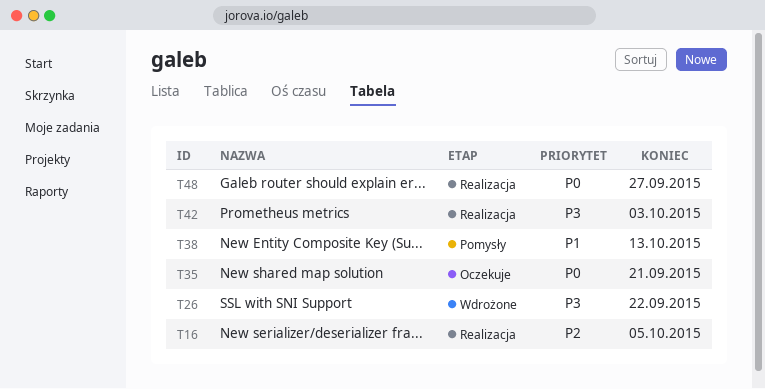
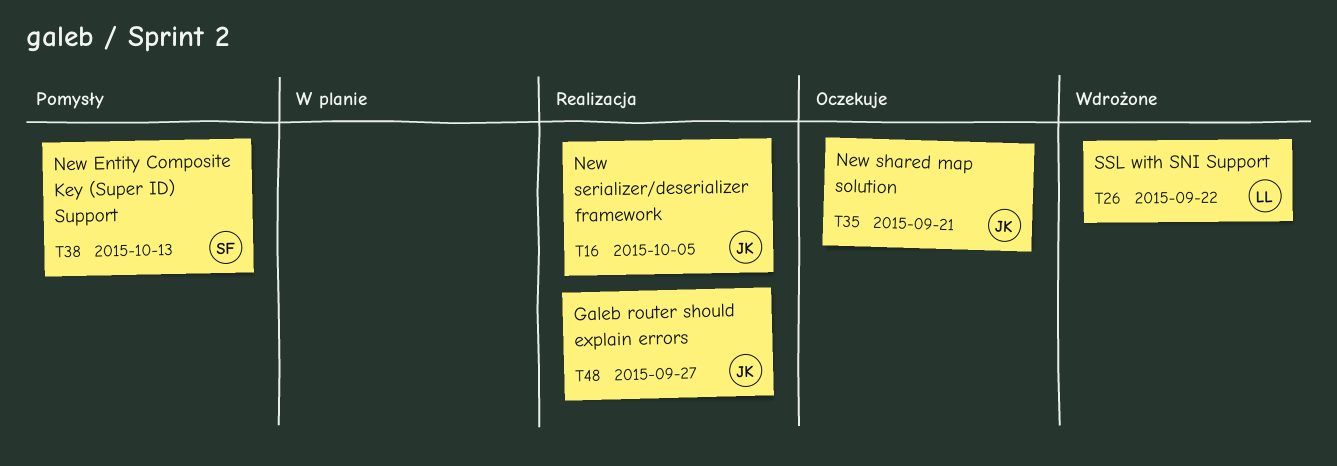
T42: present -> none

